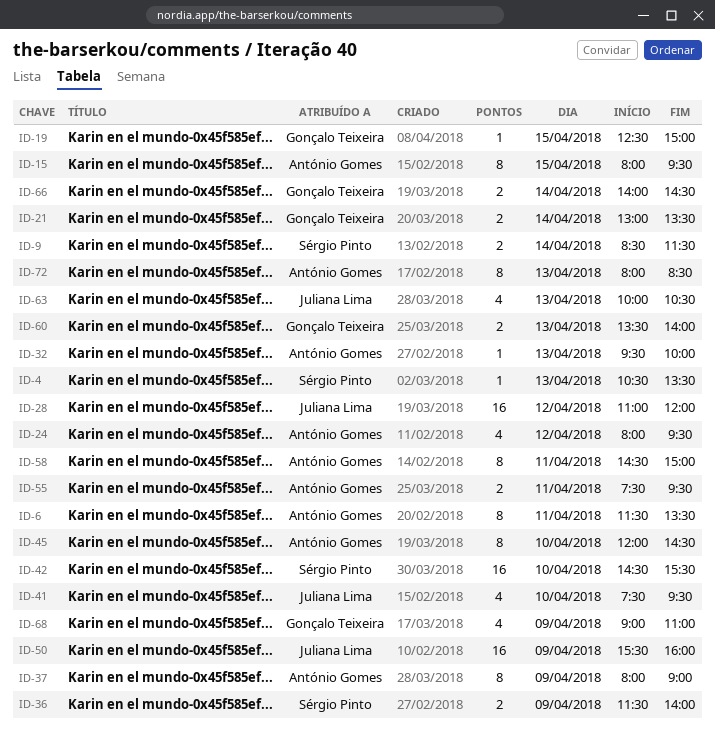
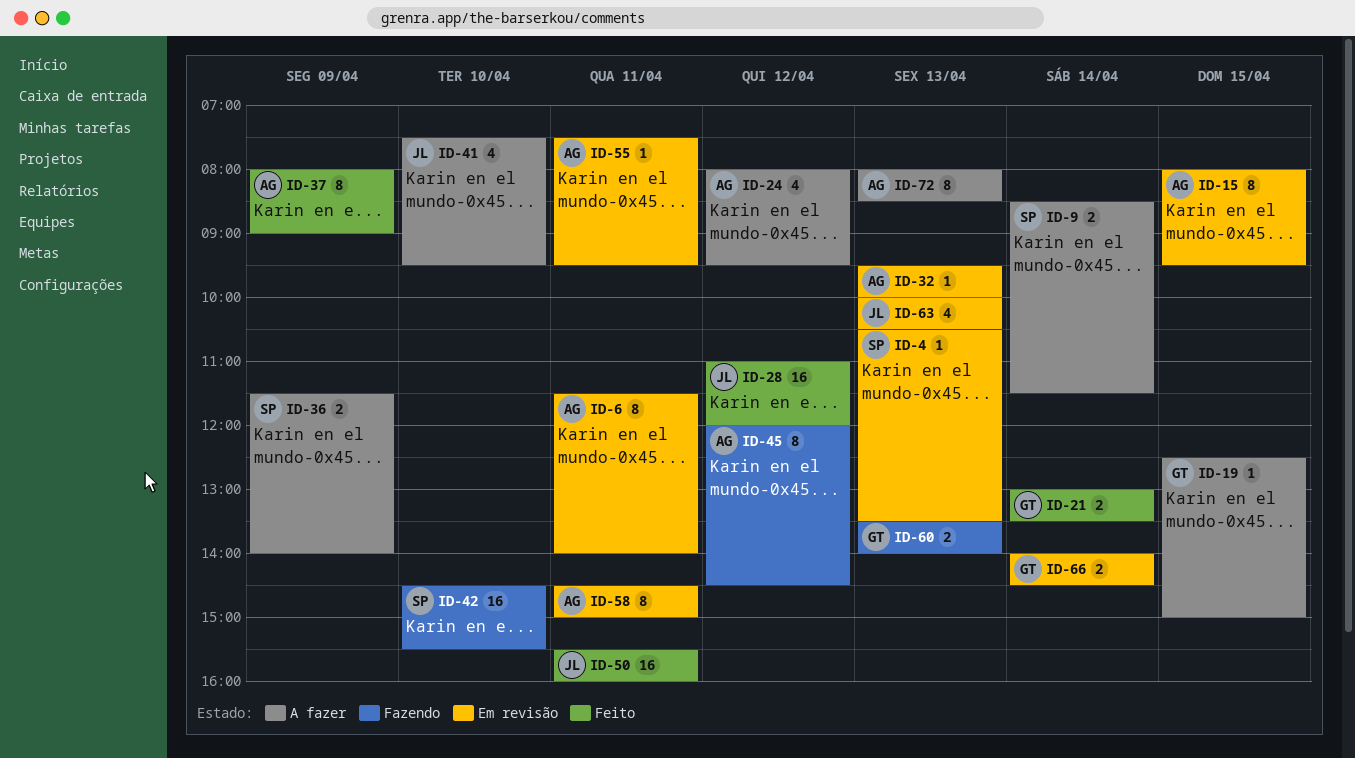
ID-6, ends: 13:30 -> 14:00
ID-45, day: Apr 10 -> Apr 12
ID-50, day: Apr 9 -> Apr 11
ID-55, estimate: 2 -> 1
ID-68: present -> none

